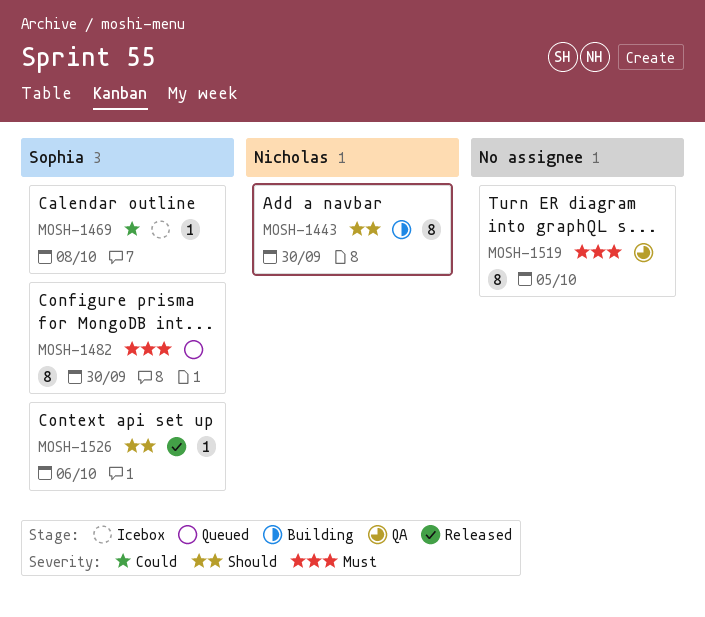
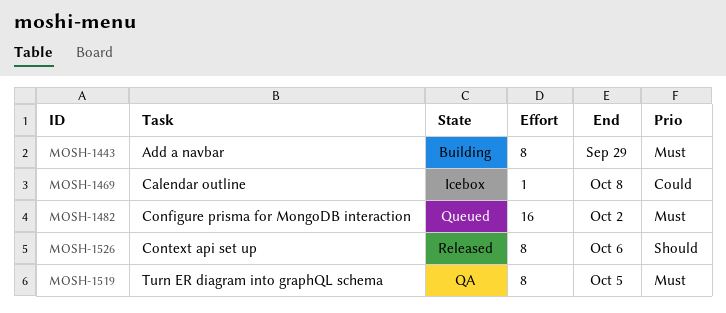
MOSH-1443, priority: Should -> Must
MOSH-1443, due: Sep 30 -> Sep 29
MOSH-1482, estimate: 8 -> 16
MOSH-1482, due: Sep 30 -> Oct 2
MOSH-1526, estimate: 1 -> 8

